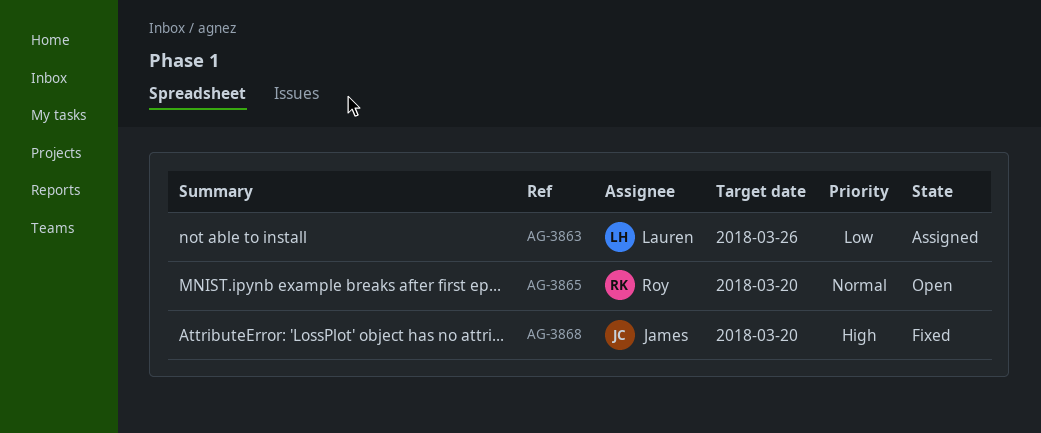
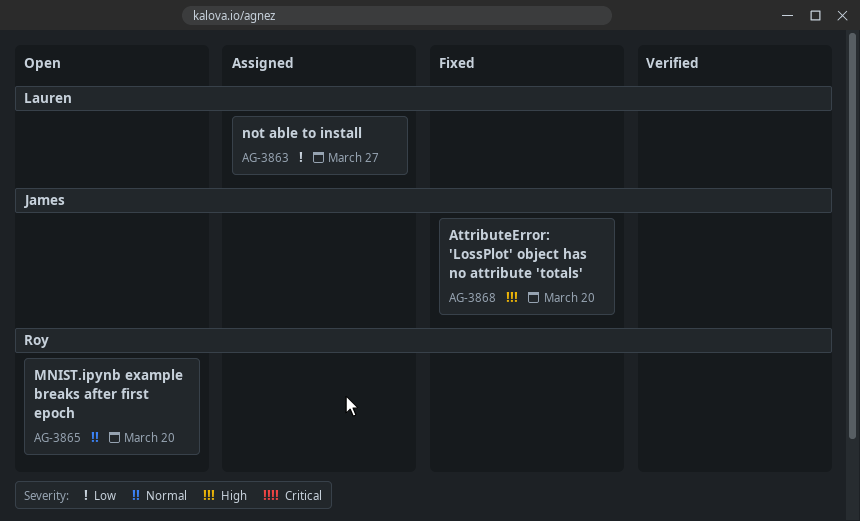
AG-3863, due: Mar 26 -> Mar 27

